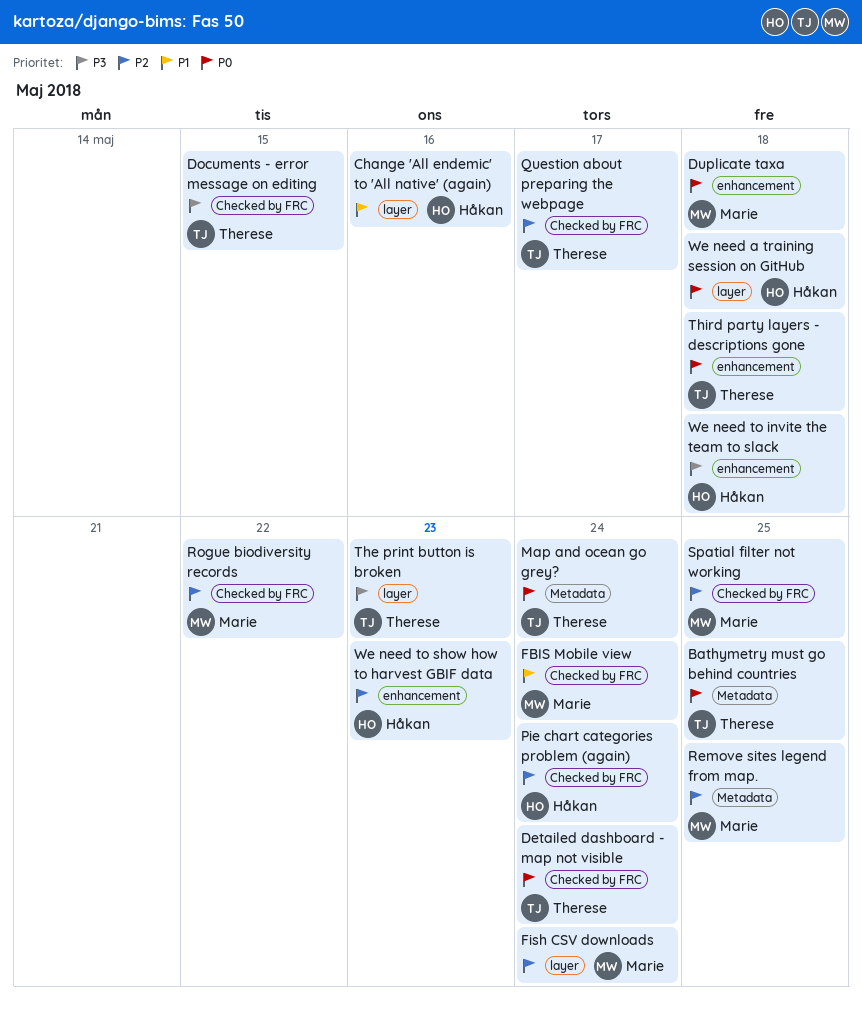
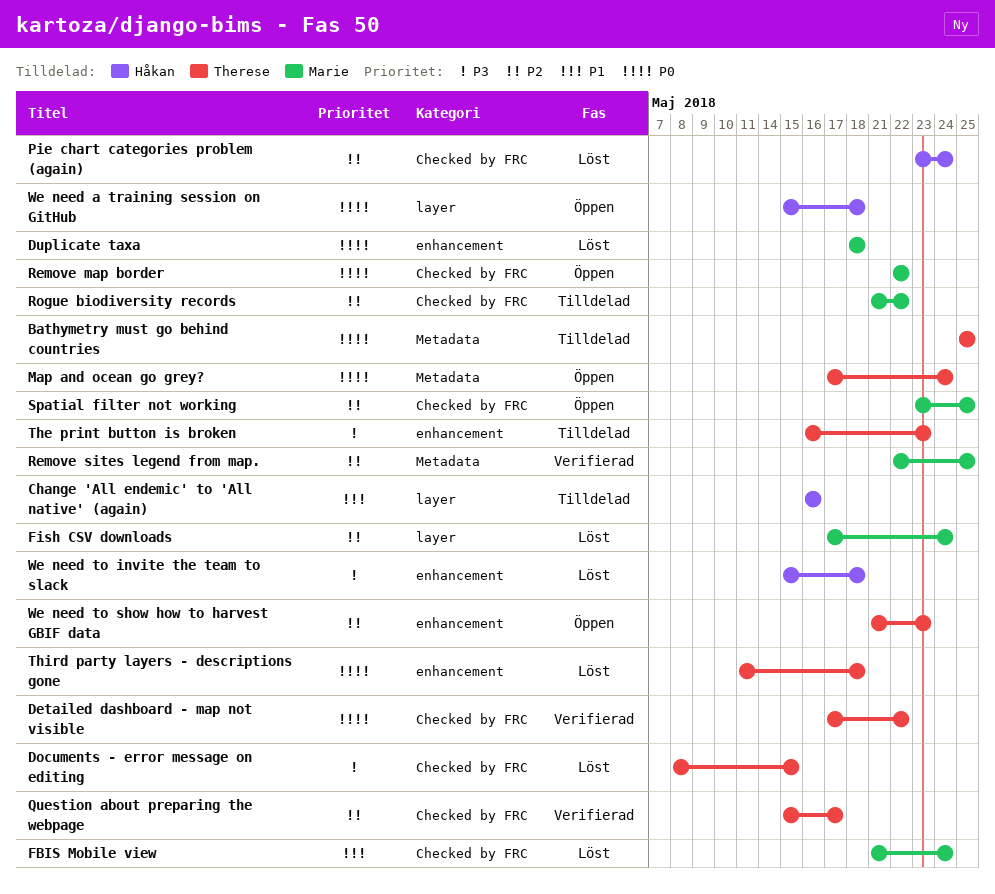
Detailed dashboard - map not visible, due: May 24 -> May 22
Remove map border: none -> present
The print button is broken, label: layer -> enhancement
We need to show how to harvest GBIF data, owner: Håkan -> Therese

